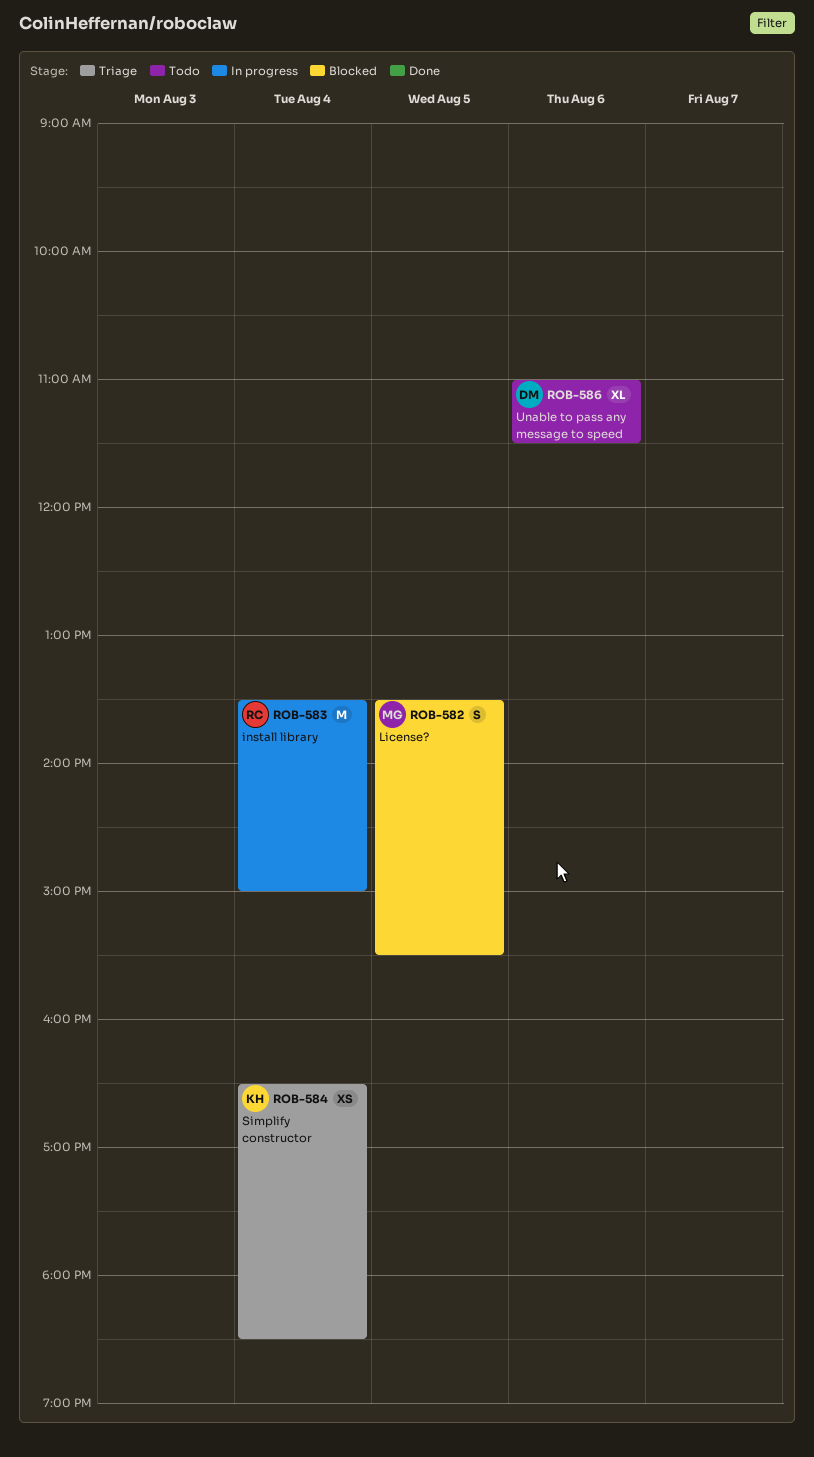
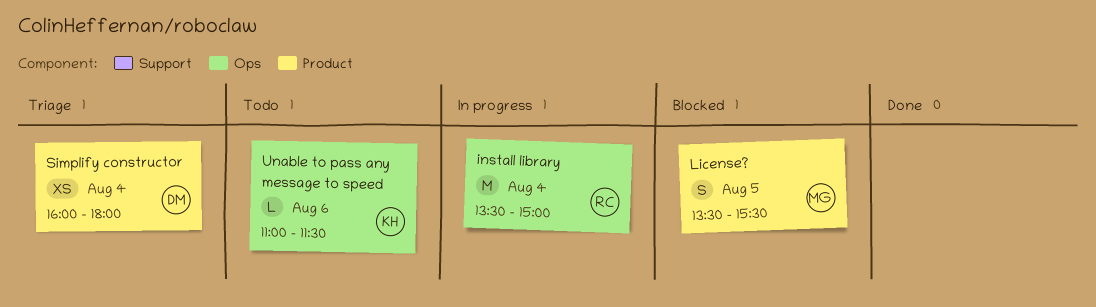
Simplify constructor, owner: KH -> DM
Simplify constructor, begins: 16:30 -> 16:00
Simplify constructor, ends: 18:30 -> 18:00
Unable to pass any message to speed, owner: DM -> KH
Unable to pass any message to speed, estimate: XL -> L

